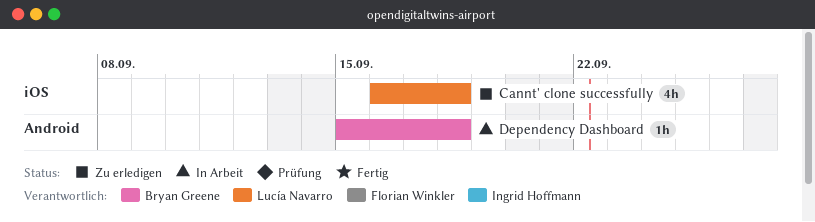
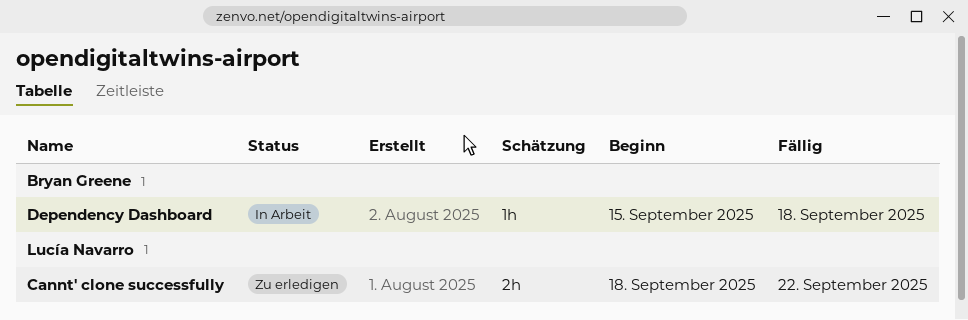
Cannt' clone successfully, estimate: 4h -> 2h
Cannt' clone successfully, start: Sep 16 -> Sep 18
Cannt' clone successfully, due: Sep 18 -> Sep 22

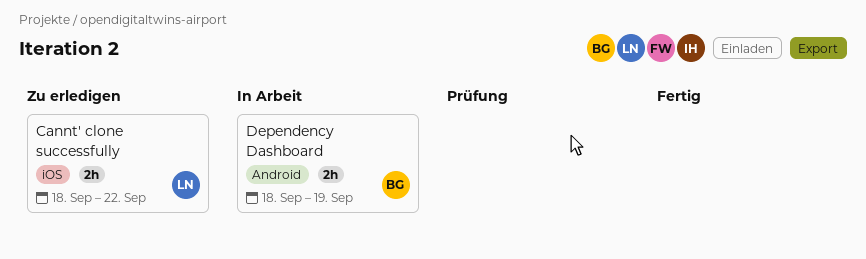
Dependency Dashboard, estimate: 1h -> 2h
Dependency Dashboard, start: Sep 15 -> Sep 18
Dependency Dashboard, due: Sep 18 -> Sep 19

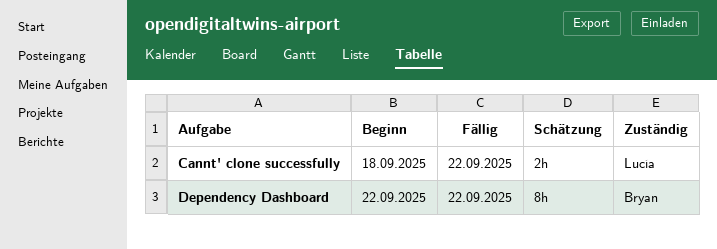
Dependency Dashboard, estimate: 2h -> 8h
Dependency Dashboard, start: Sep 18 -> Sep 22
Dependency Dashboard, due: Sep 19 -> Sep 22

